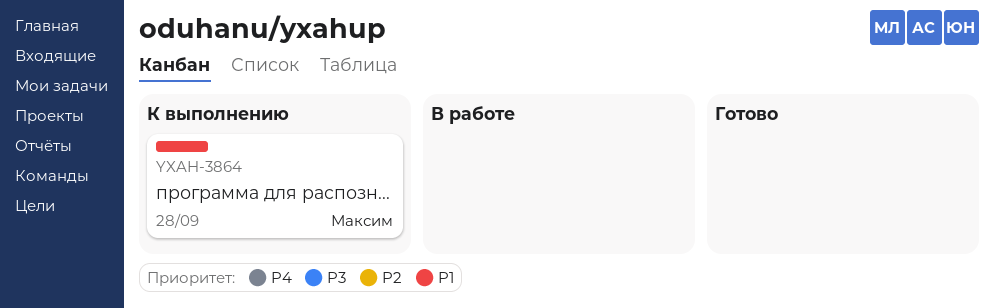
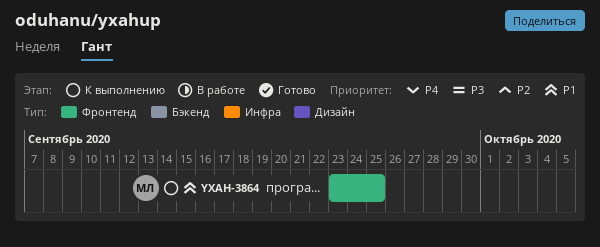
YXAH-3864, due: Sep 28 -> Sep 25

